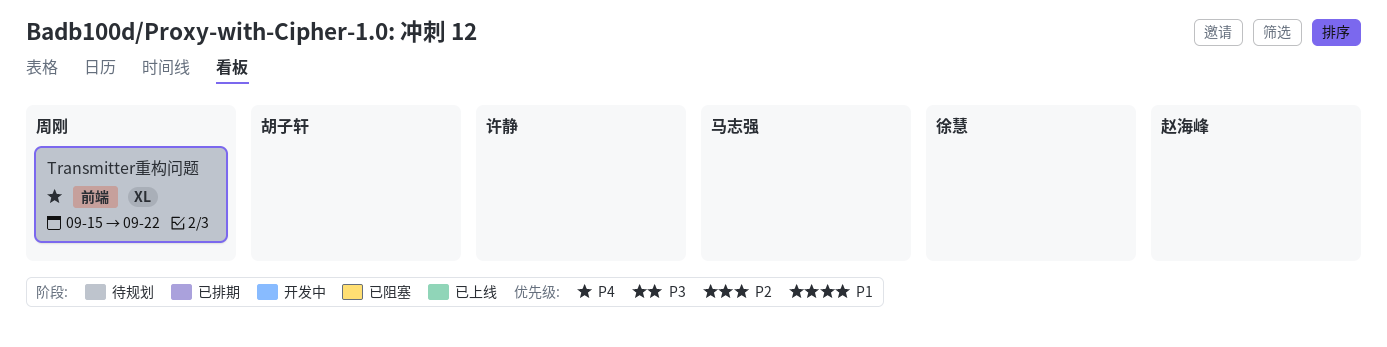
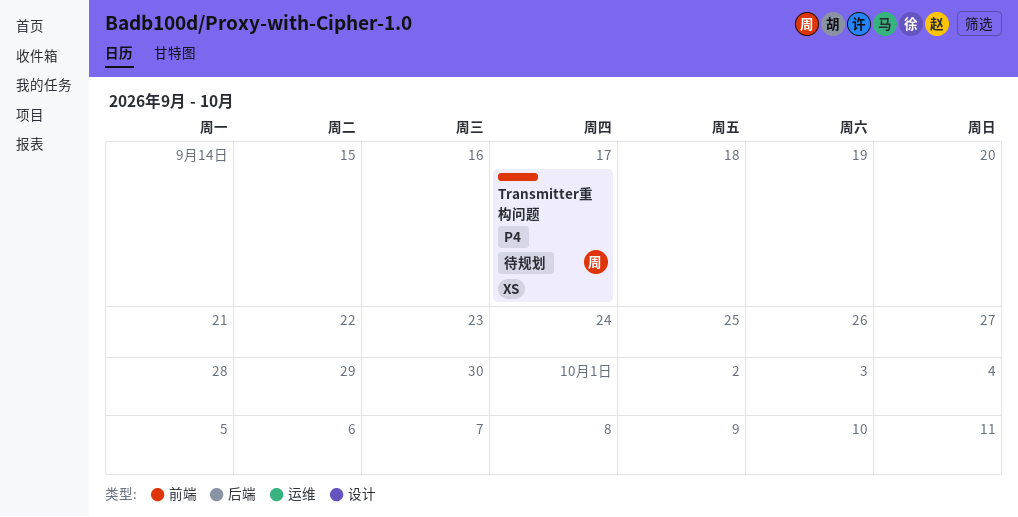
Transmitter重构问题, estimate: XL -> XS
Transmitter重构问题, due: Sep 22 -> Sep 17

